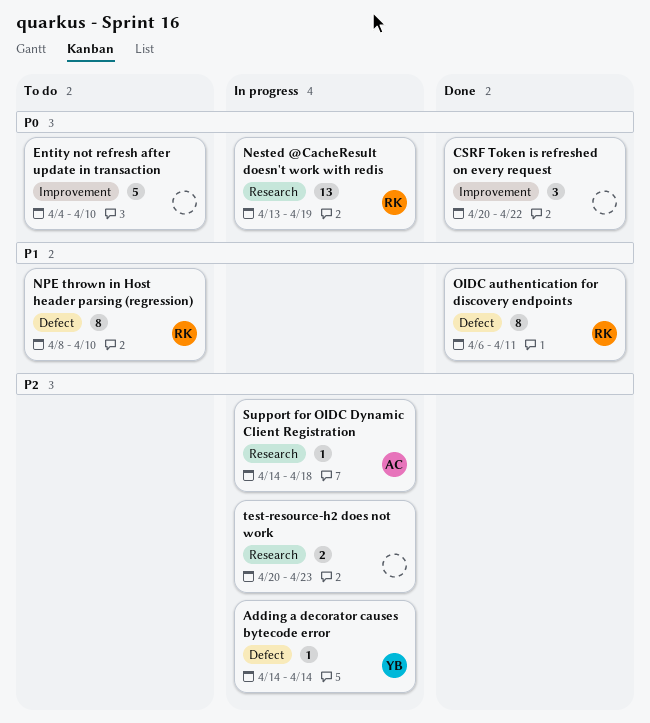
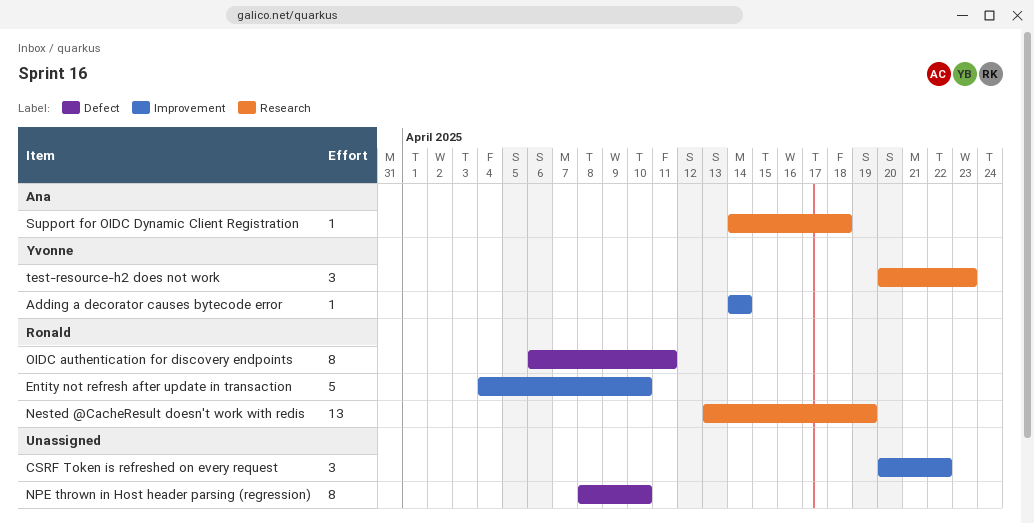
Adding a decorator causes bytecode error, label: Defect -> Improvement
Entity not refresh after update in transaction, owner: none -> Ronald
NPE thrown in Host header parsing (regression), owner: Ronald -> none
test-resource-h2 does not work, owner: none -> Yvonne
test-resource-h2 does not work, estimate: 2 -> 3

